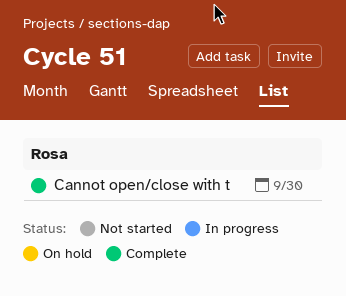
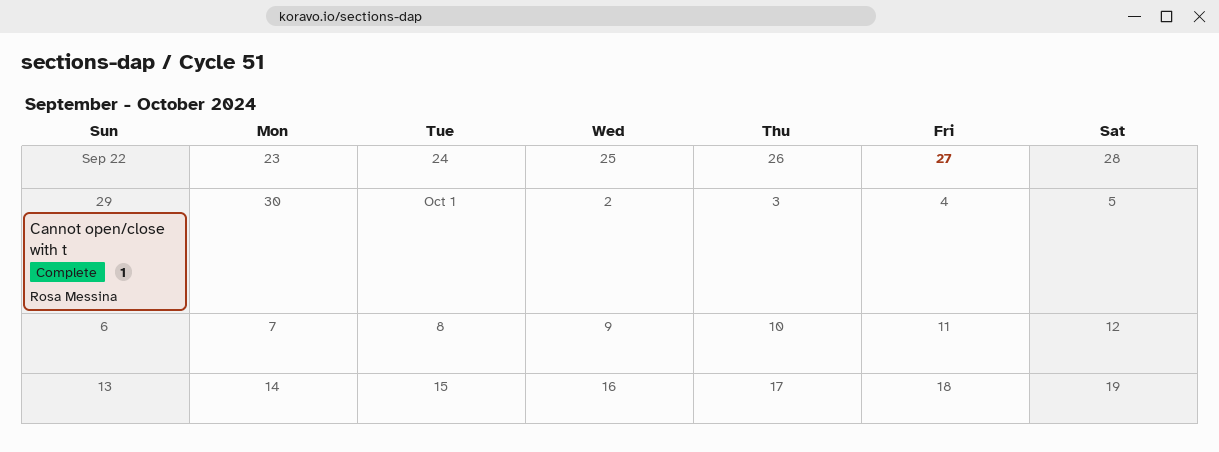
Cannot open/close with t, due: Sep 30 -> Sep 29

